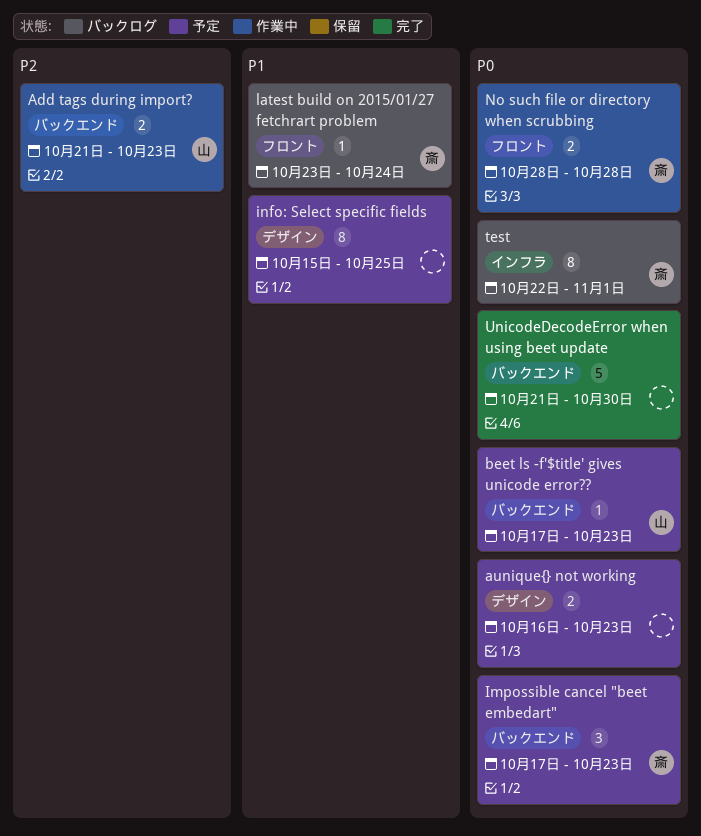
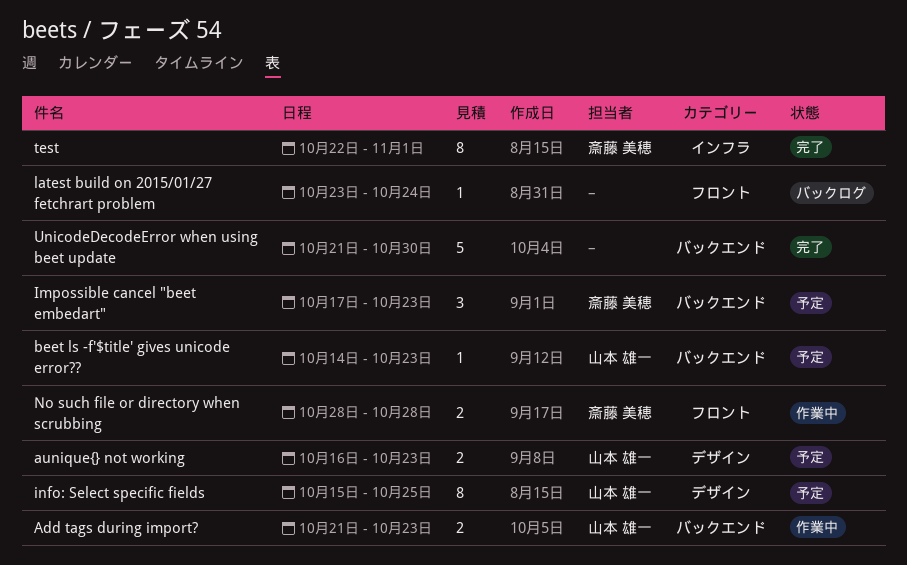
aunique{} not working, owner: none -> 山本 雄一
beet ls -f'$title' gives unicode error??, start: Oct 17 -> Oct 14
info: Select specific fields, owner: none -> 山本 雄一
latest build on 2015/01/27 fetchrart problem, owner: 斎藤 美穂 -> none
test, status: バックログ -> 完了

